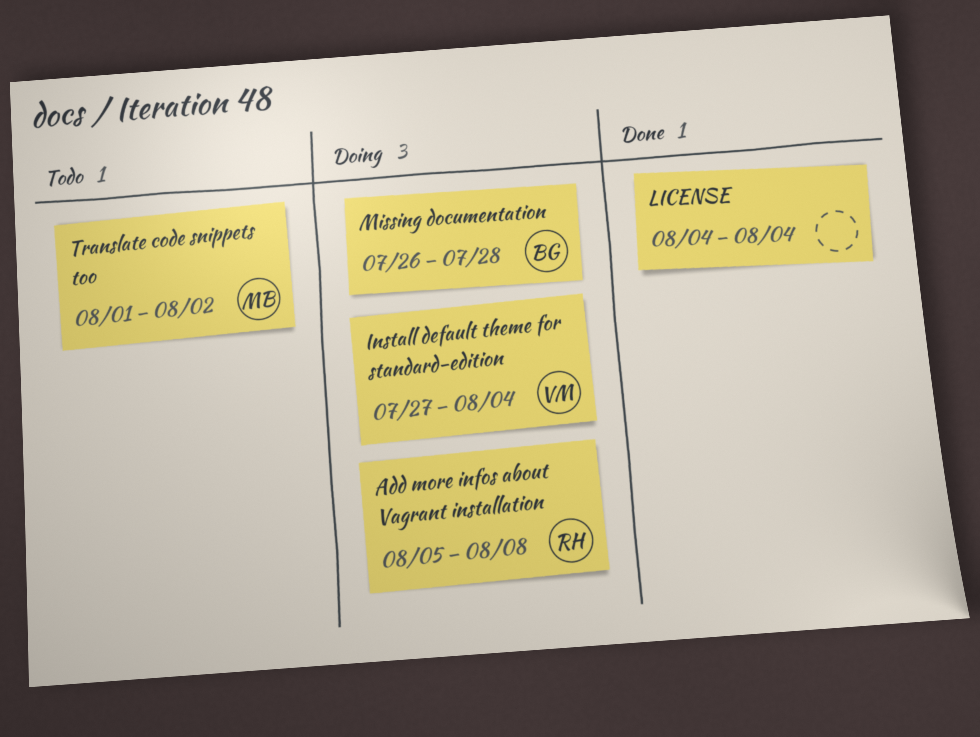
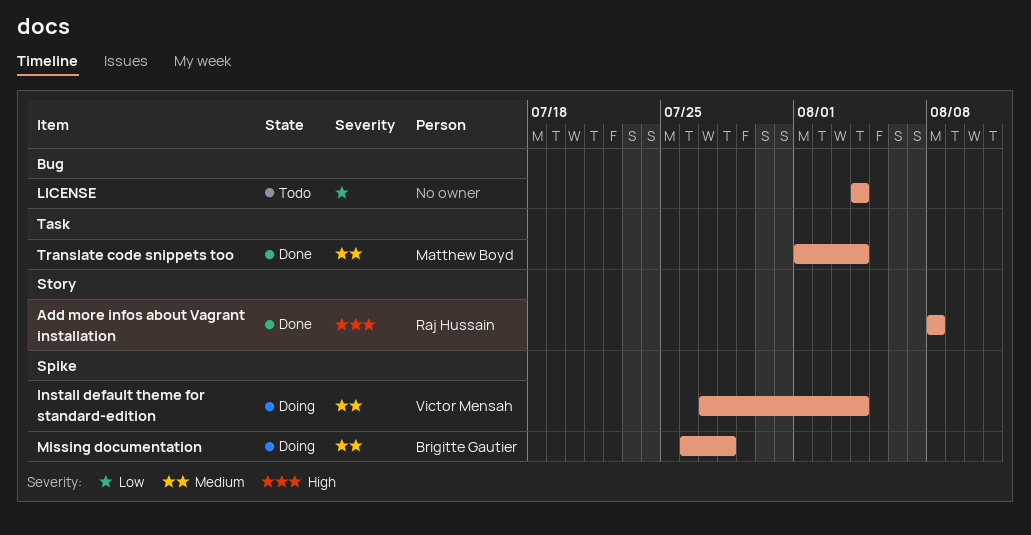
Add more infos about Vagrant installation, status: Doing -> Done
Add more infos about Vagrant installation, start: Aug 5 -> Aug 8
LICENSE, status: Done -> Todo
Translate code snippets too, status: Todo -> Done
Translate code snippets too, due: Aug 2 -> Aug 4

